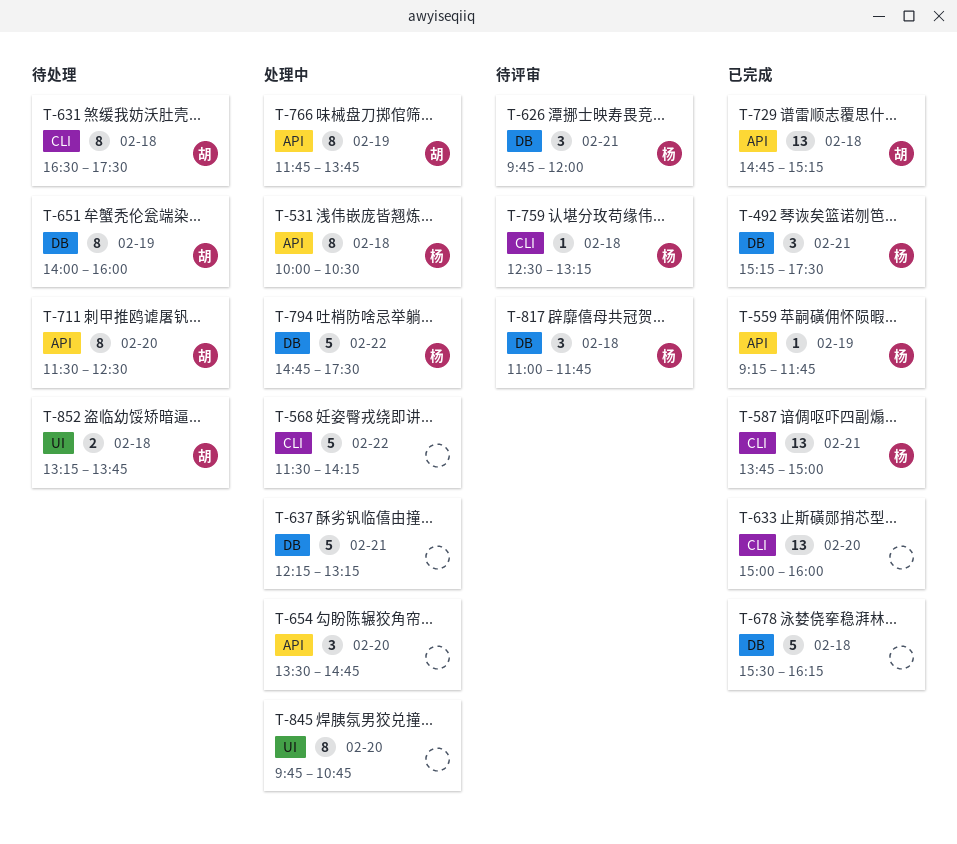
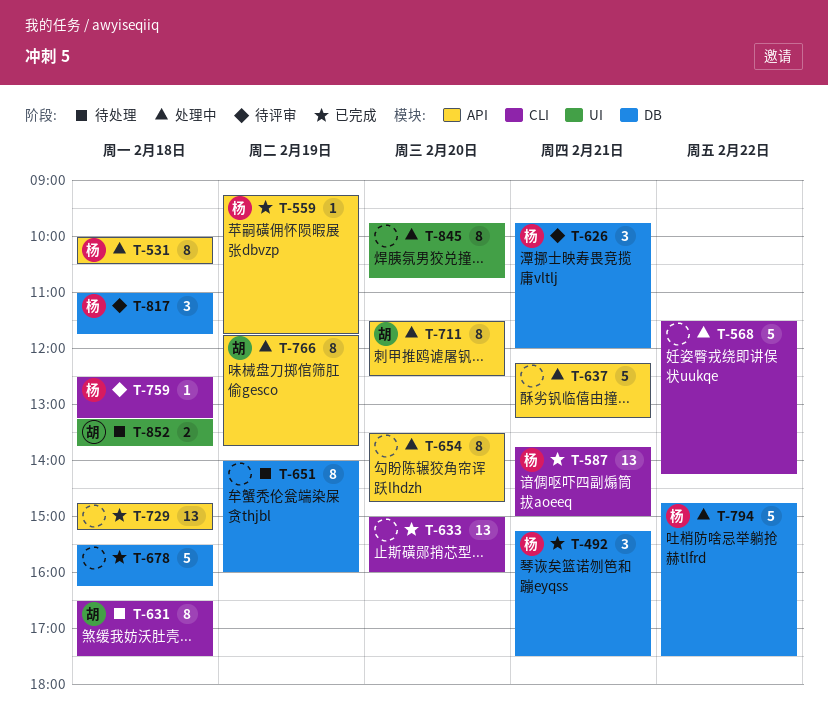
T-637, label: DB -> API
T-651, owner: 胡 -> none
T-654, estimate: 3 -> 8
T-711, status: 待处理 -> 处理中
T-729, owner: 胡 -> none

